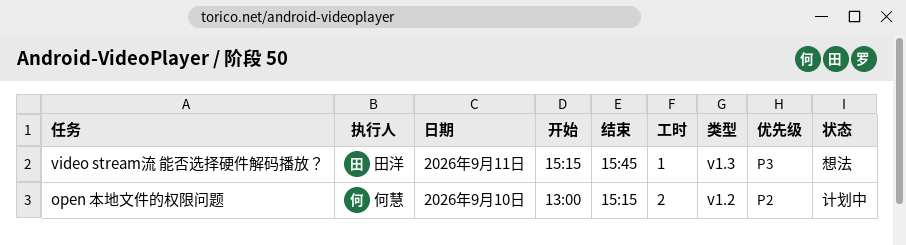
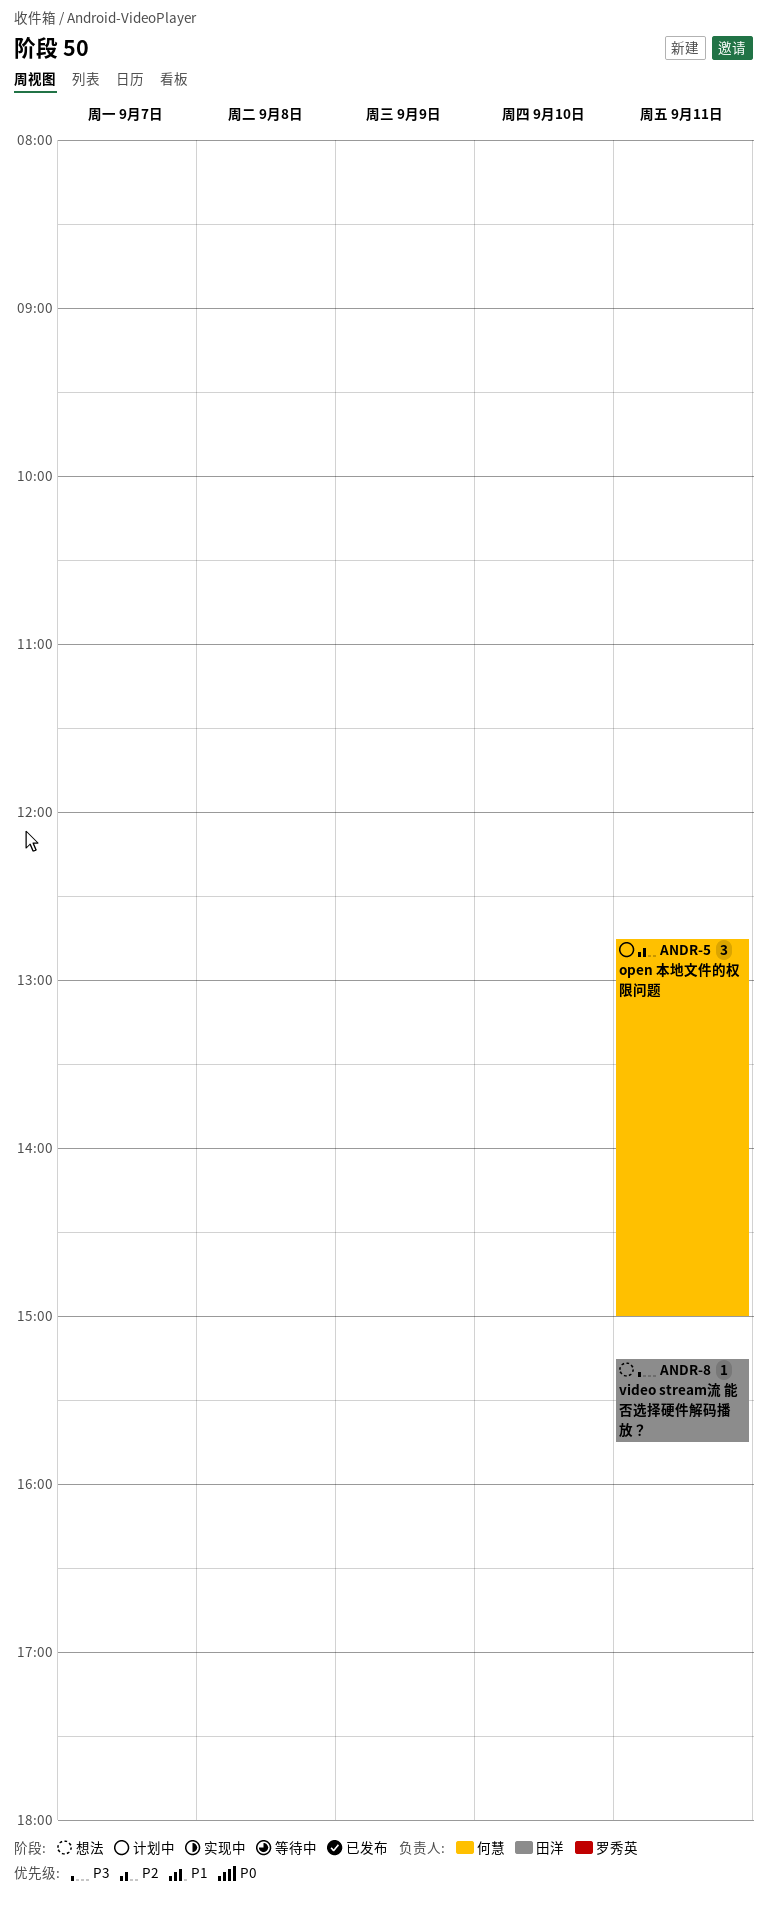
open 本地文件的权限问题, estimate: 2 -> 3
open 本地文件的权限问题, day: Sep 10 -> Sep 11
open 本地文件的权限问题, begins: 13:00 -> 12:45
open 本地文件的权限问题, ends: 15:15 -> 15:00

